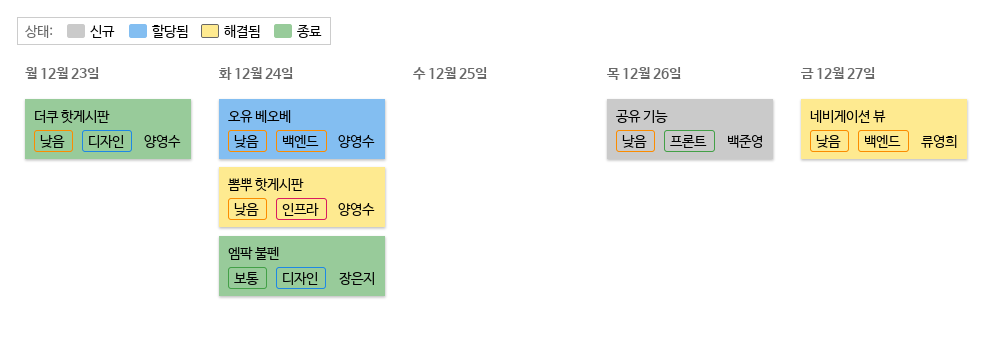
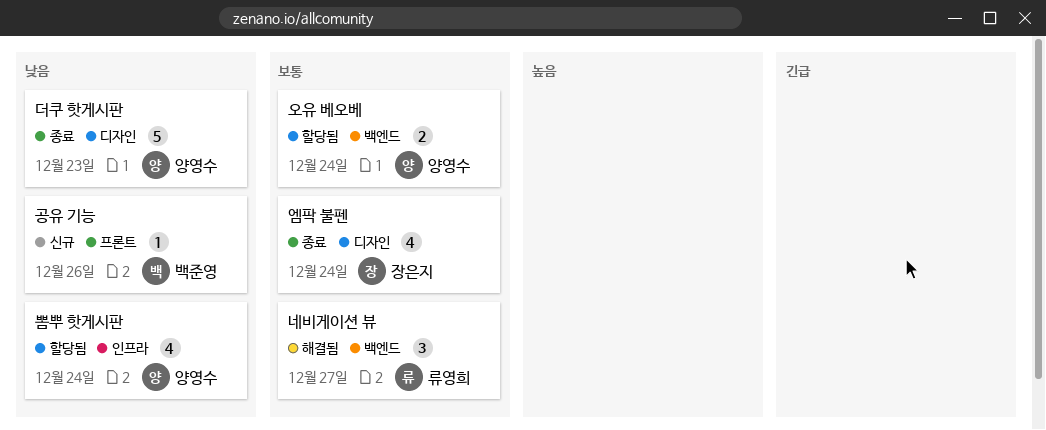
네비게이션 뷰, priority: 낮음 -> 보통
뽐뿌 핫게시판, status: 해결됨 -> 할당됨
오유 베오베, priority: 낮음 -> 보통

